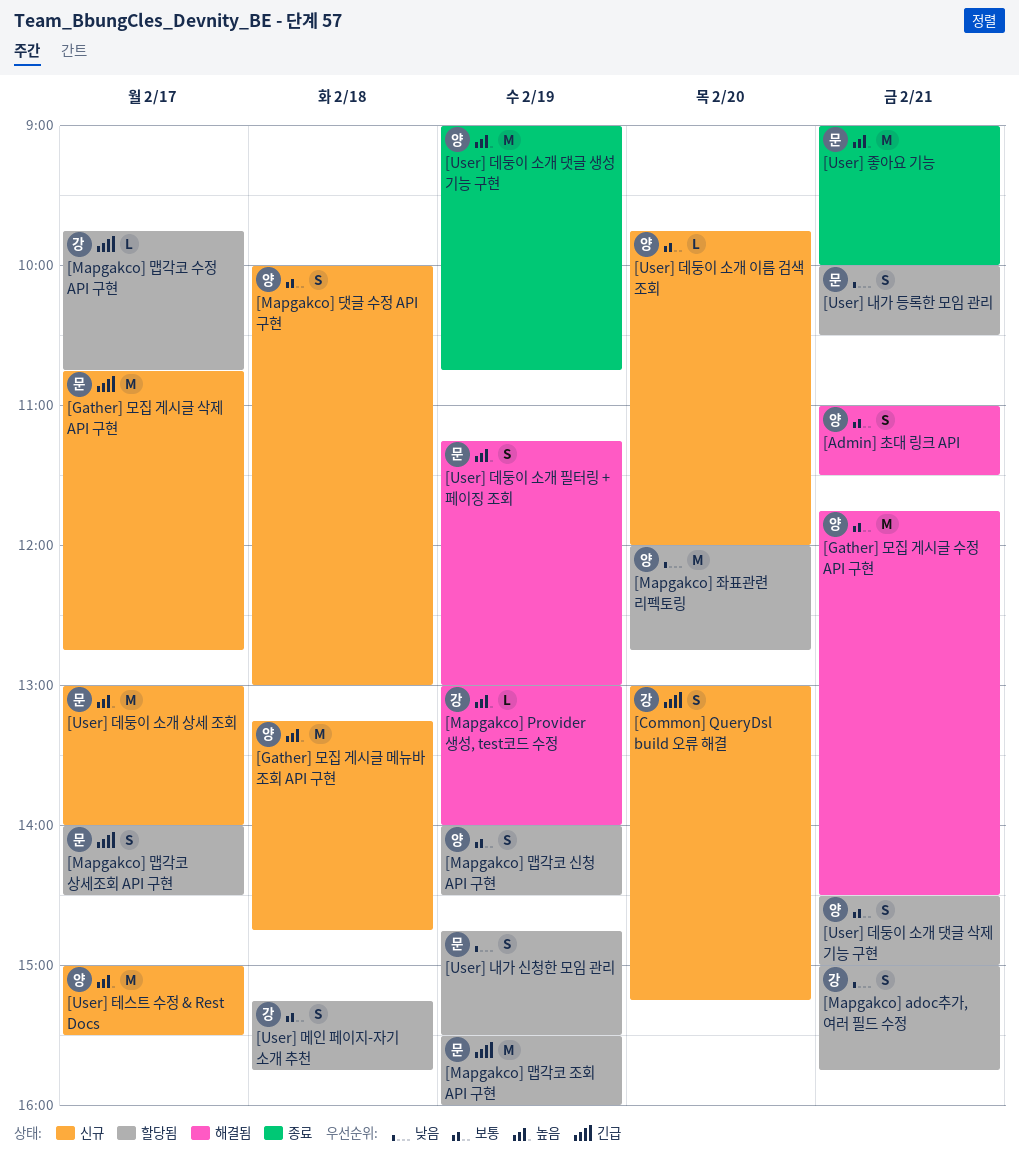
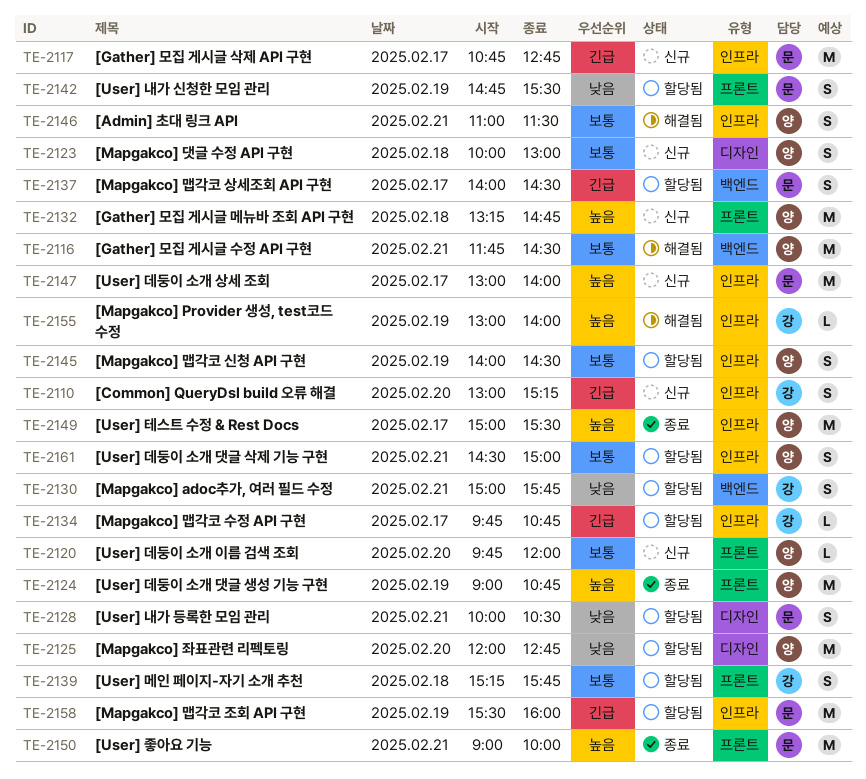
[User] 데둥이 소개 필터링 + 페이징 조회: present -> none
[User] 테스트 수정 & Rest Docs, status: 신규 -> 종료

